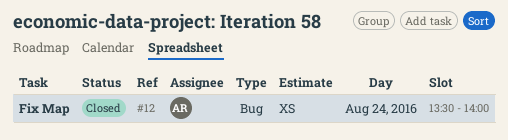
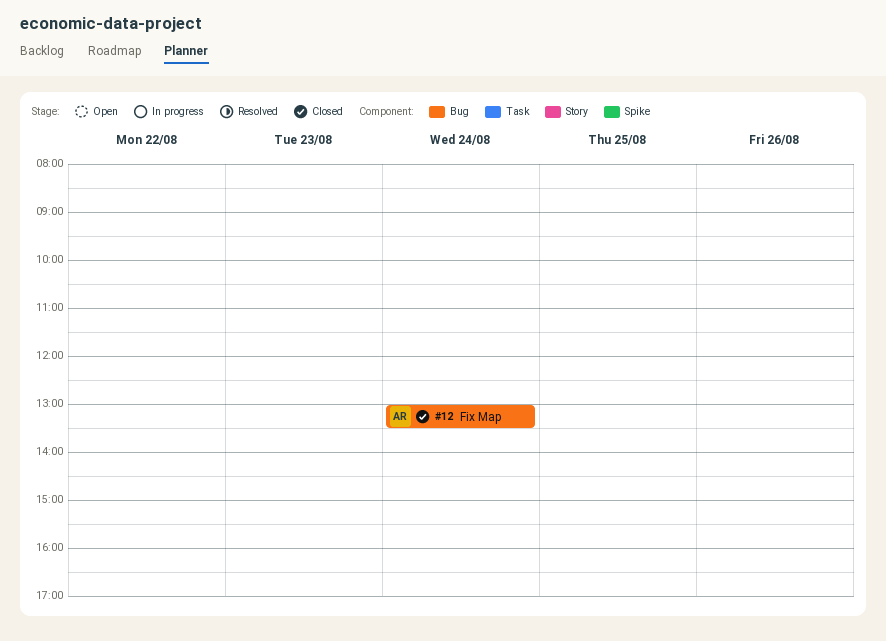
#12, begins: 13:30 -> 13:00
#12, ends: 14:00 -> 13:30

